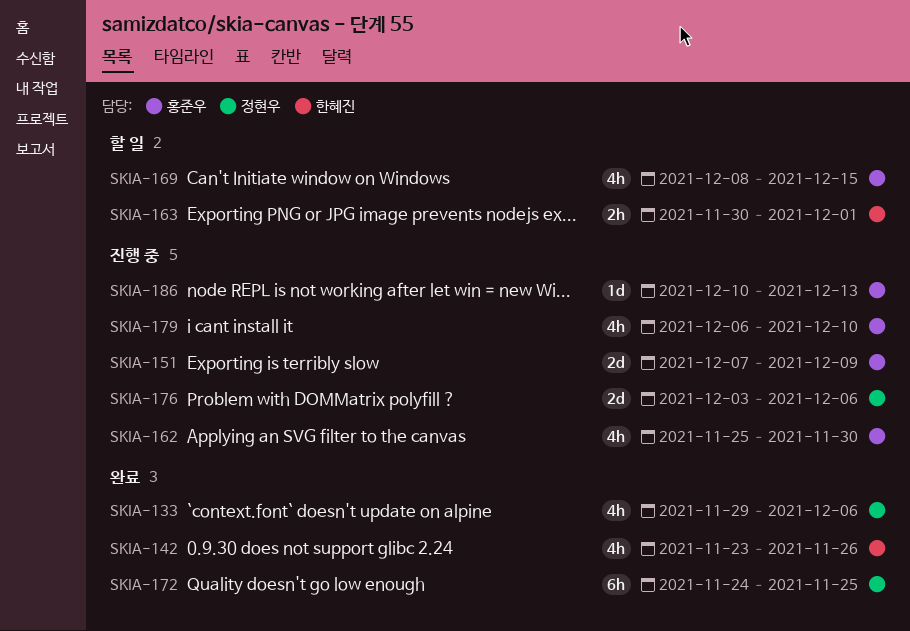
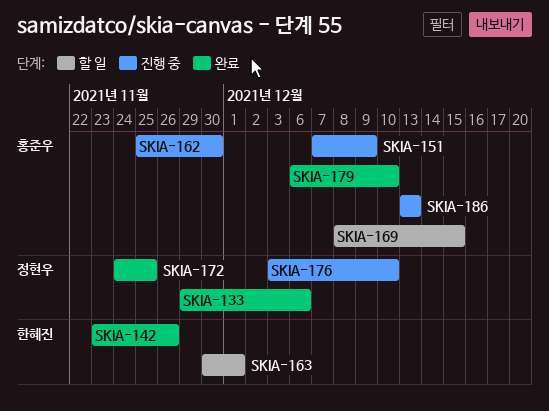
SKIA-176, due: Dec 6 -> Dec 10
SKIA-179, status: 진행 중 -> 완료
SKIA-186, start: Dec 10 -> Dec 13

